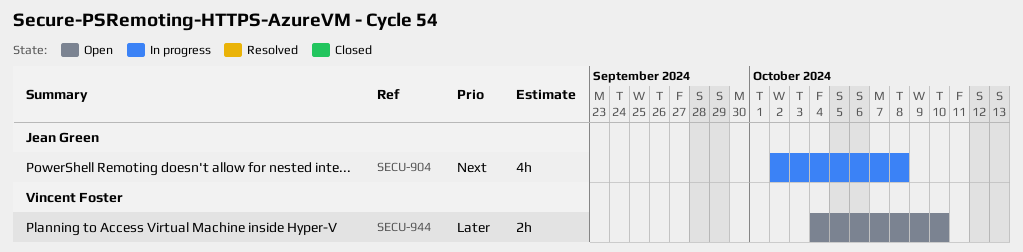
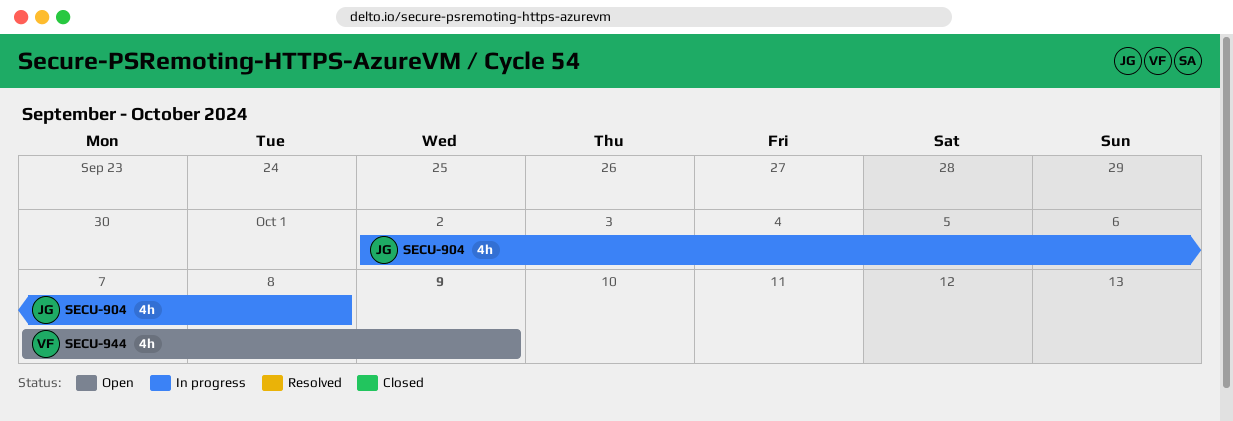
SECU-944, estimate: 2h -> 4h
SECU-944, start: Oct 4 -> Oct 7
SECU-944, due: Oct 10 -> Oct 9

